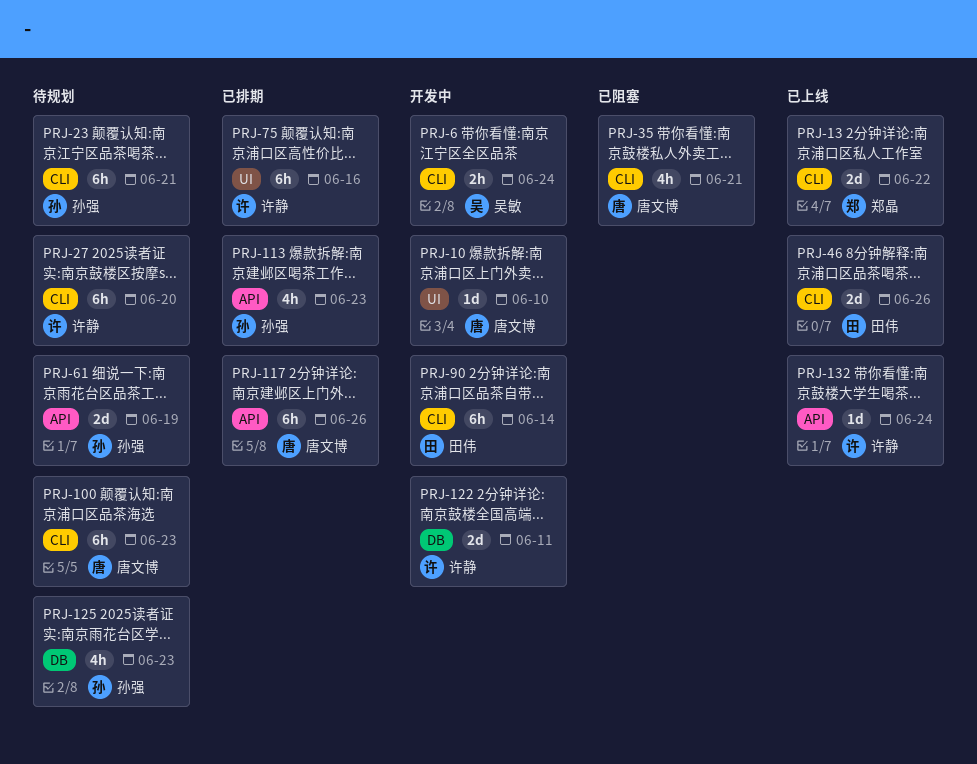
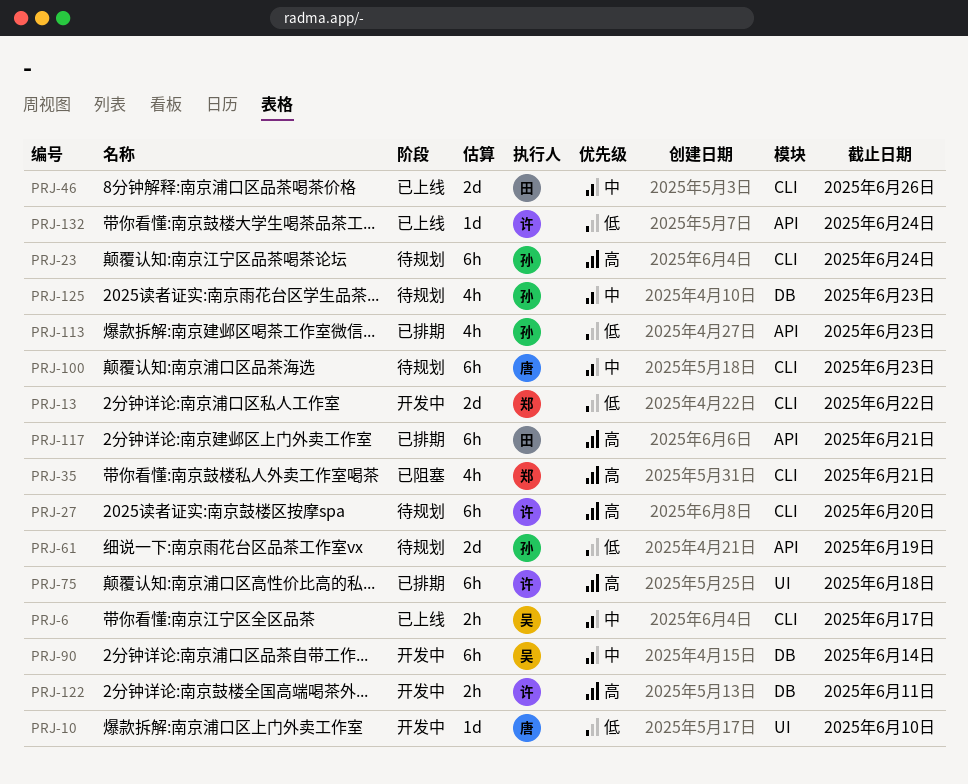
PRJ-6, status: 开发中 -> 已上线
PRJ-6, due: Jun 24 -> Jun 17
PRJ-13, status: 已上线 -> 开发中
PRJ-23, due: Jun 21 -> Jun 24
PRJ-35, owner: 唐文博 -> 郑晶
PRJ-75, due: Jun 16 -> Jun 18
PRJ-90, owner: 田伟 -> 吴敏
PRJ-90, label: CLI -> DB
PRJ-117, owner: 唐文博 -> 田伟
PRJ-117, due: Jun 26 -> Jun 21
PRJ-122, estimate: 2d -> 2h

